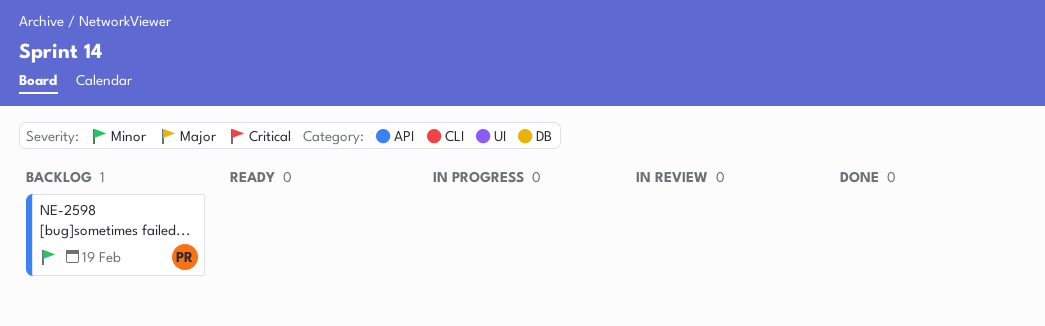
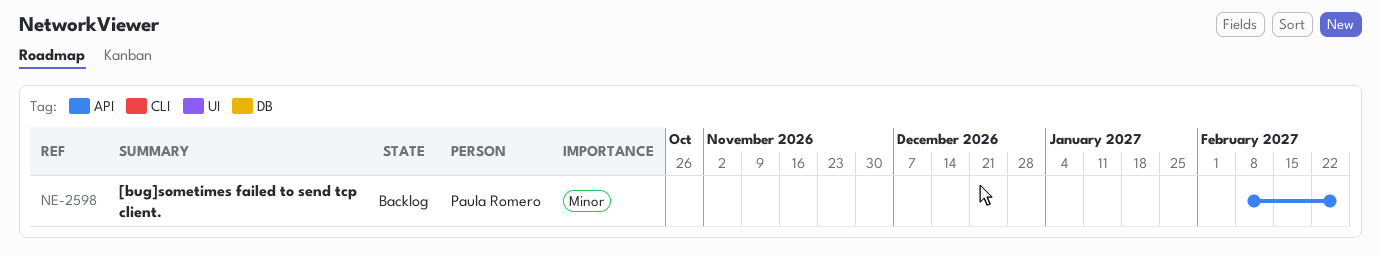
NE-2598, due: Feb 19 -> Feb 26

